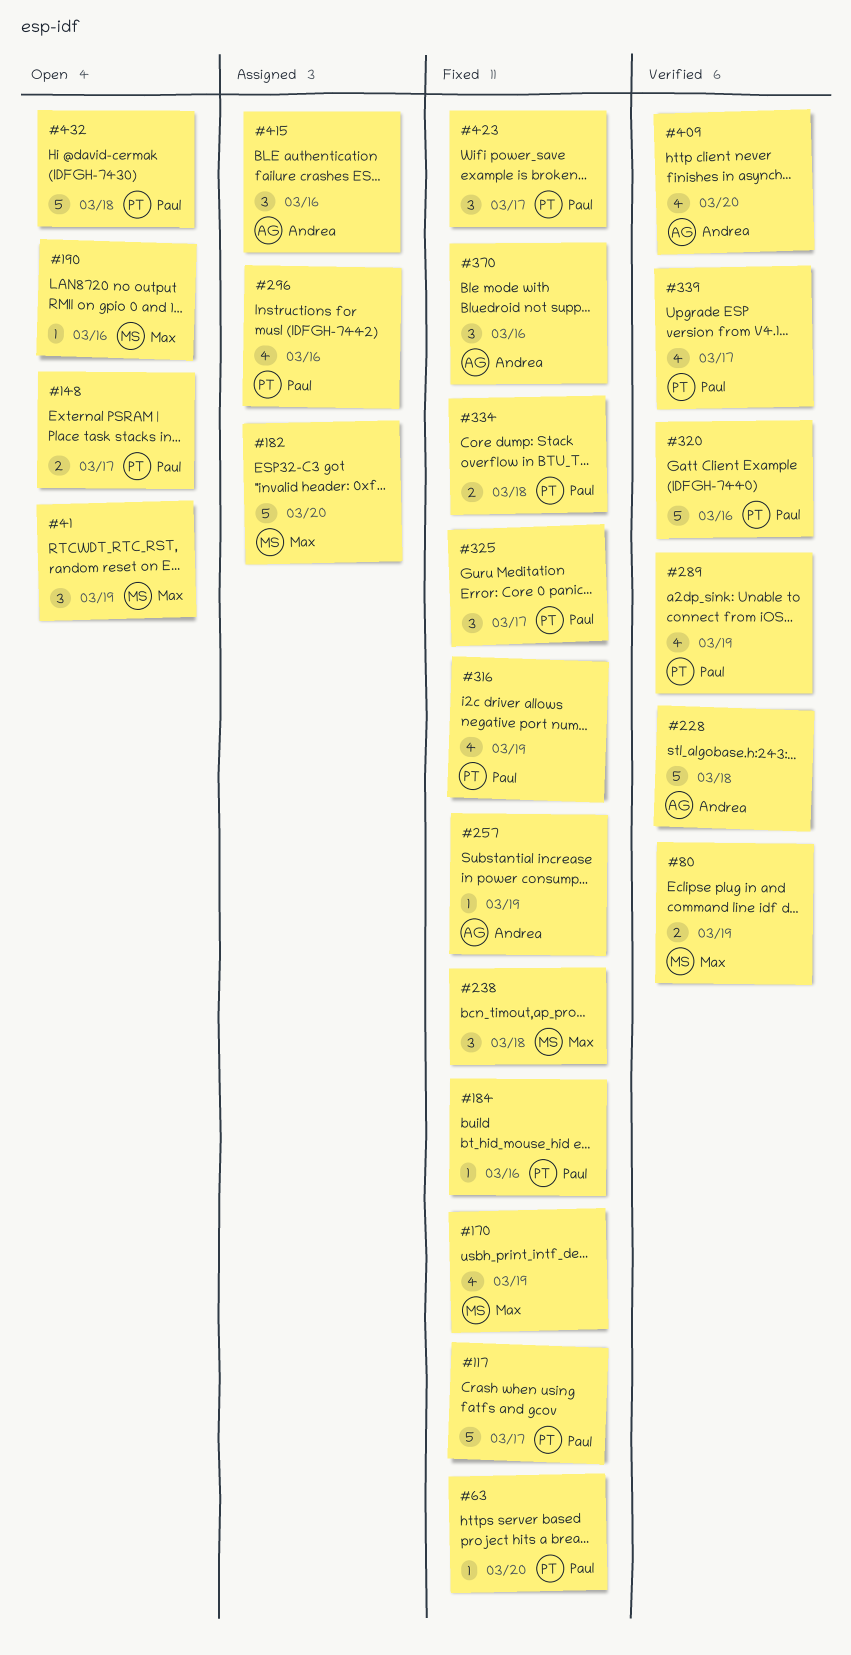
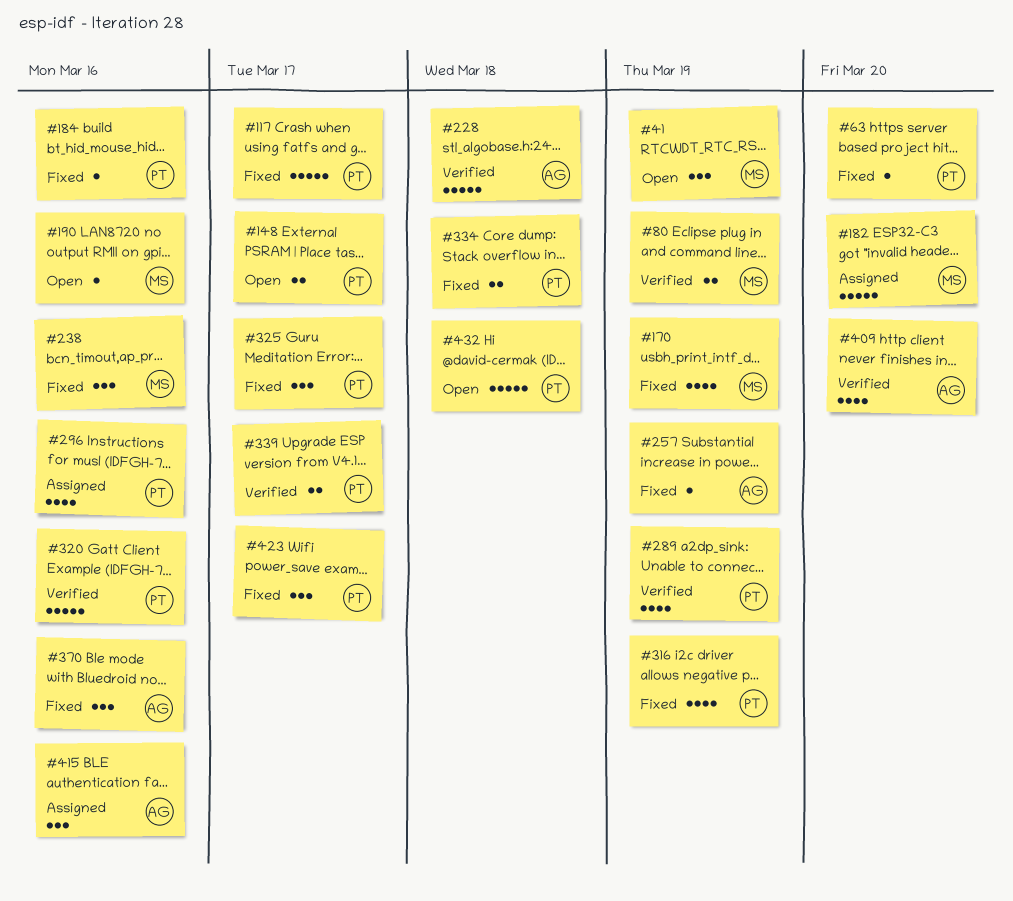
#238, due: Mar 18 -> Mar 16
#339, estimate: 4 -> 2

